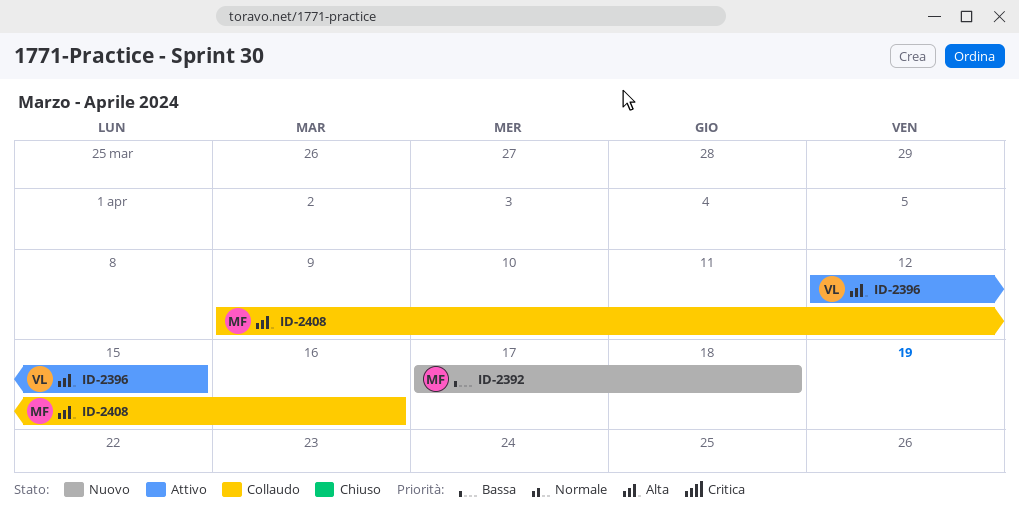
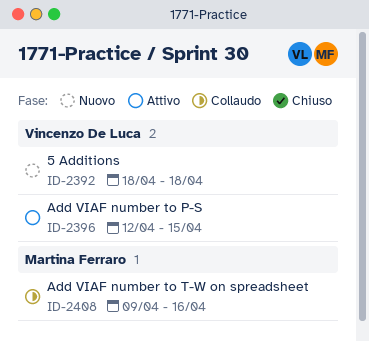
ID-2392, owner: Martina Ferraro -> Vincenzo De Luca
ID-2392, start: Apr 17 -> Apr 18

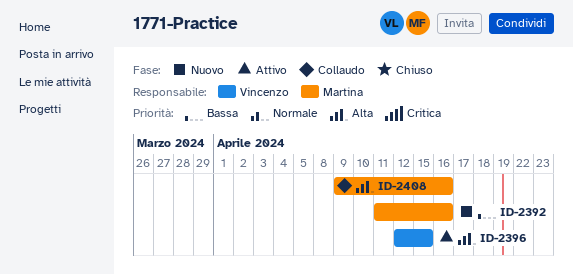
ID-2392, owner: Vincenzo De Luca -> Martina Ferraro
ID-2392, start: Apr 18 -> Apr 11
ID-2392, due: Apr 18 -> Apr 16

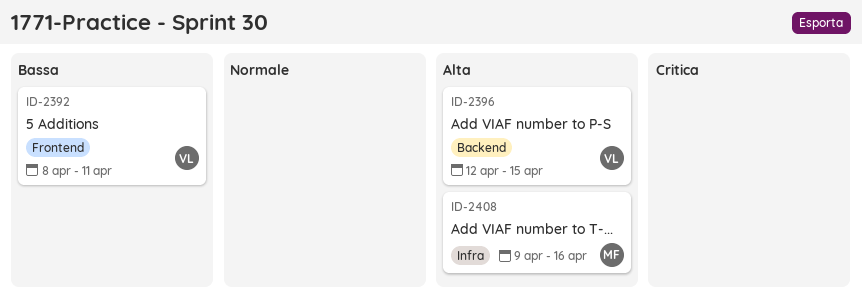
ID-2392, owner: Martina -> Vincenzo
ID-2392, start: Apr 11 -> Apr 8
ID-2392, due: Apr 16 -> Apr 11

